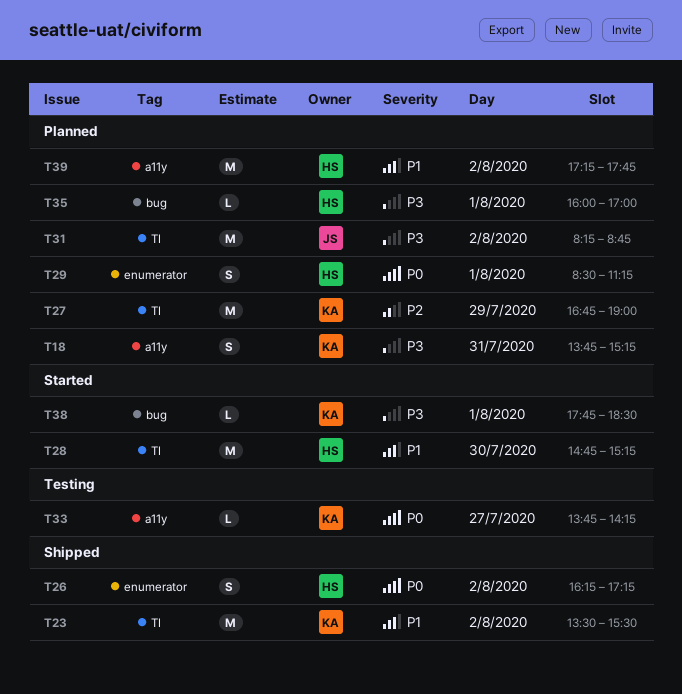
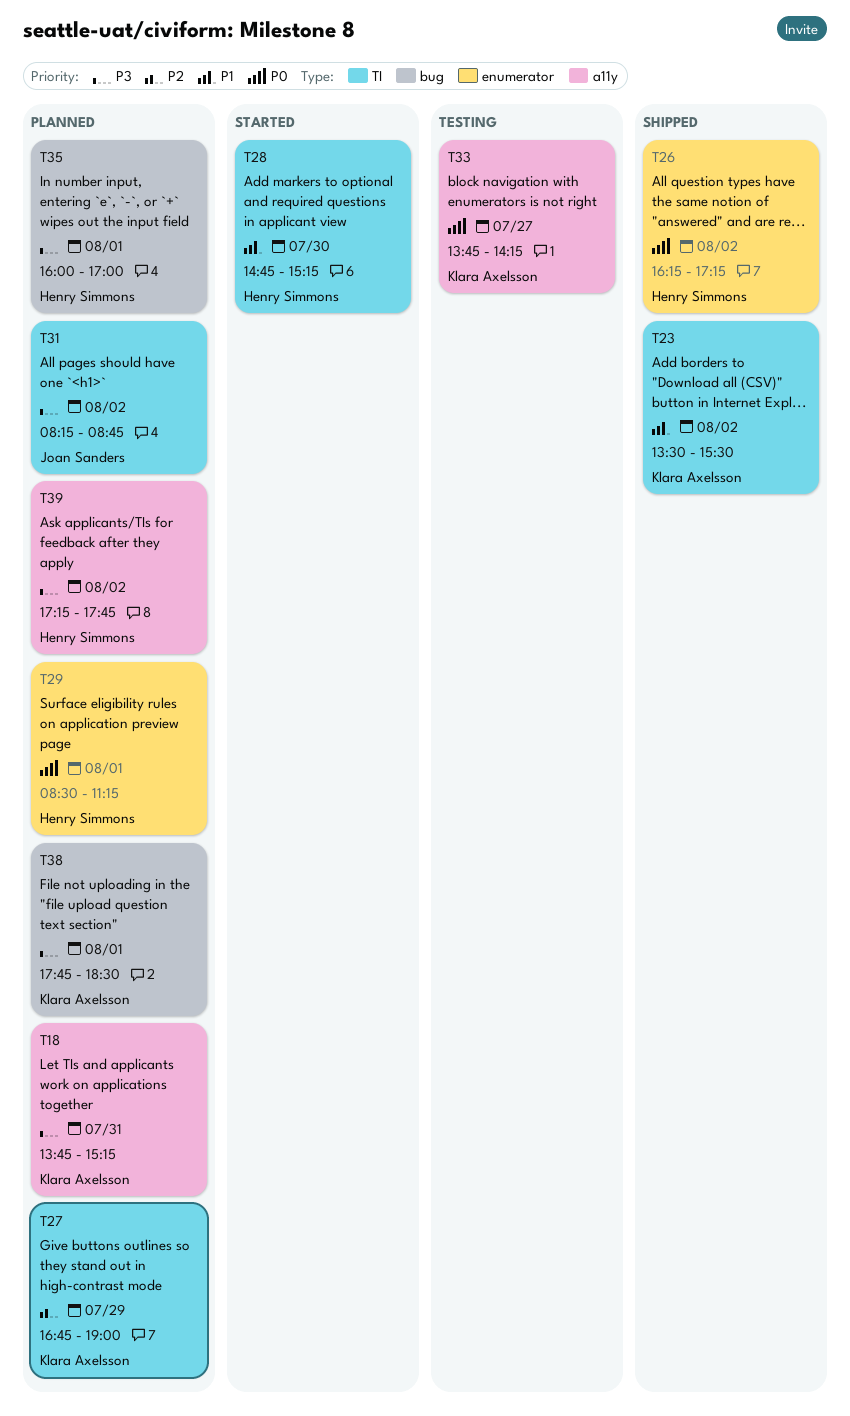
T38, status: Started -> Planned
T39, priority: P1 -> P3

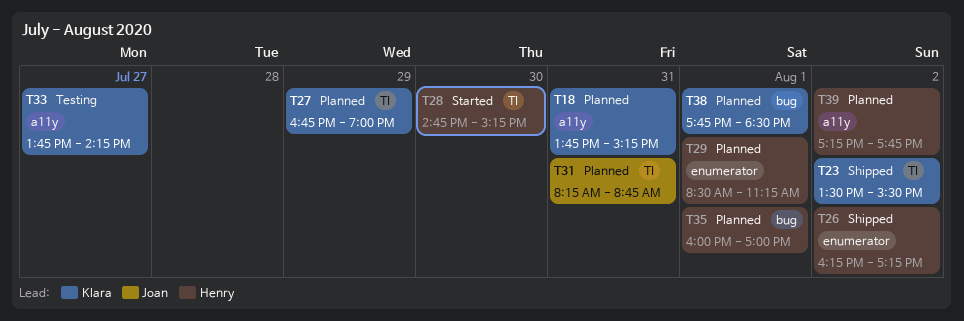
T31, day: Aug 2 -> Jul 31

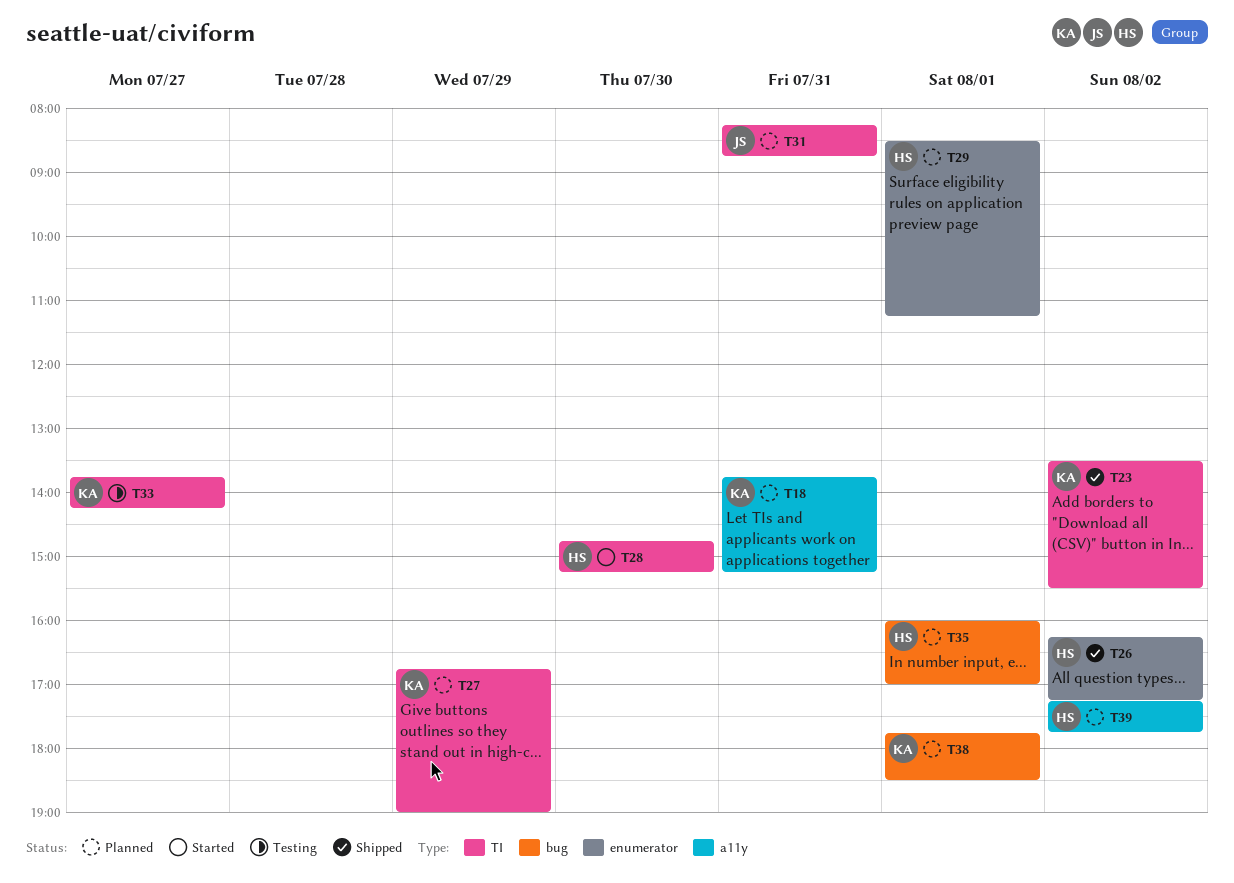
T33, label: a11y -> TI

